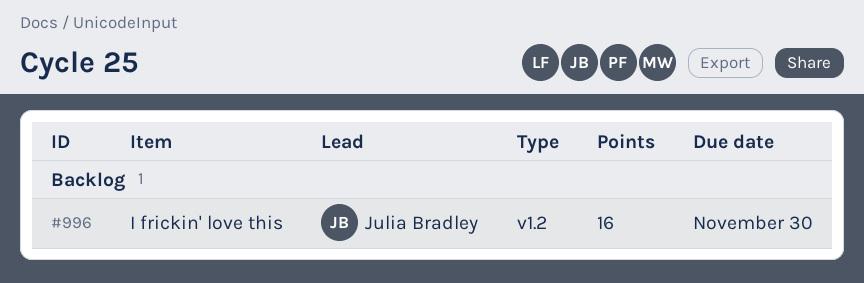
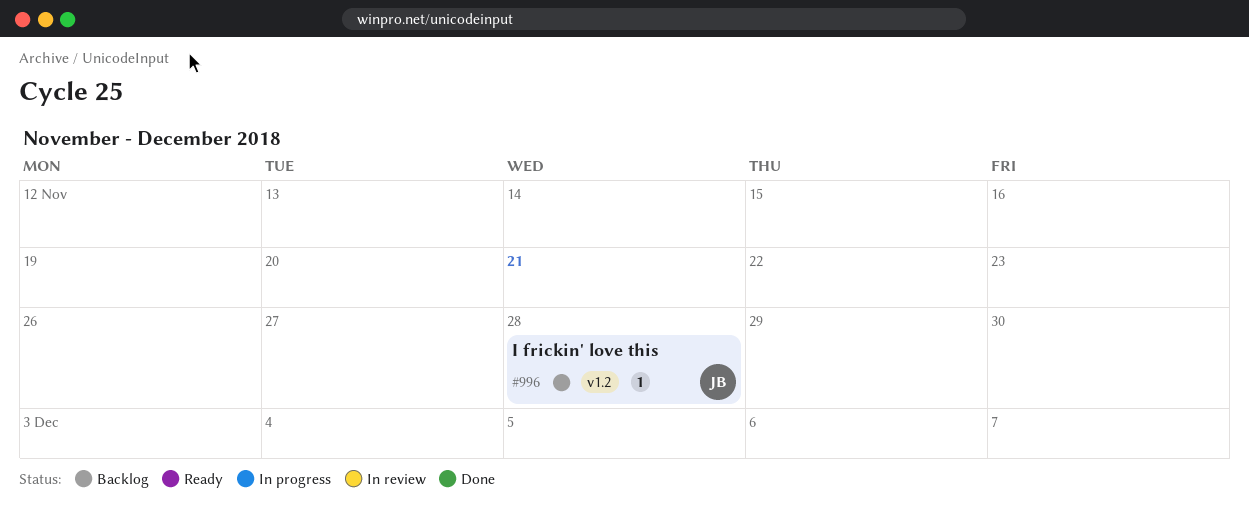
#996, estimate: 16 -> 1
#996, due: Nov 30 -> Nov 28

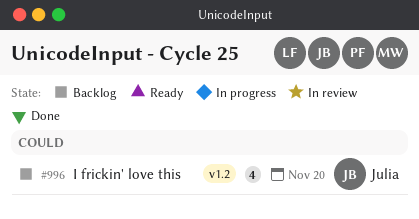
#996, estimate: 1 -> 4
#996, due: Nov 28 -> Nov 20

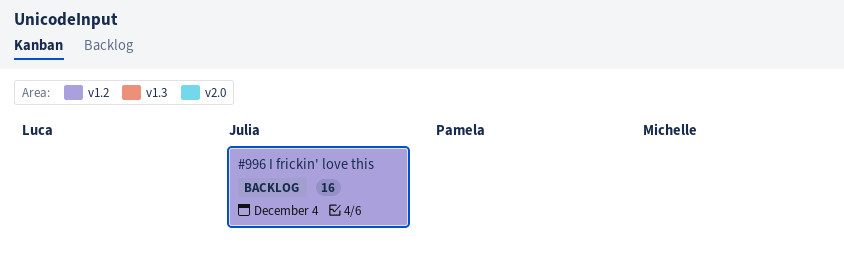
#996, estimate: 4 -> 16
#996, due: Nov 20 -> Dec 4

